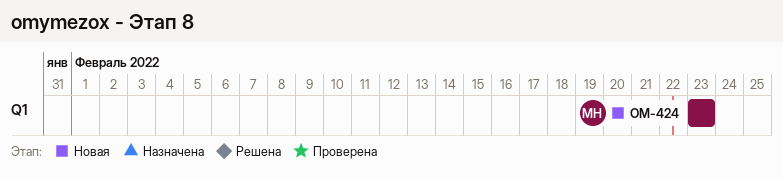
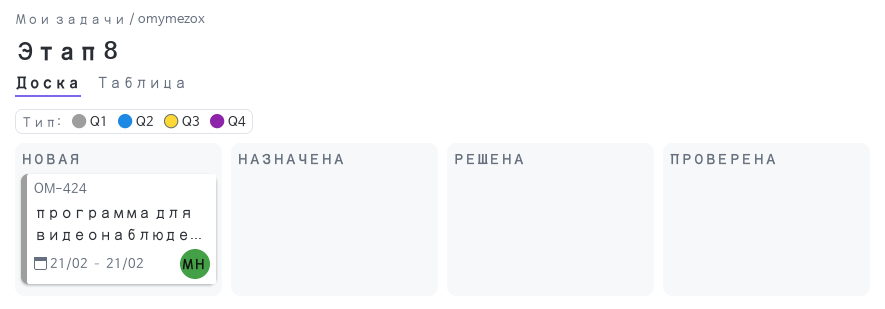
OM-424, start: Feb 23 -> Feb 21
OM-424, due: Feb 23 -> Feb 21

